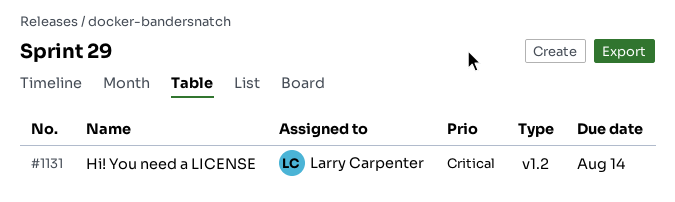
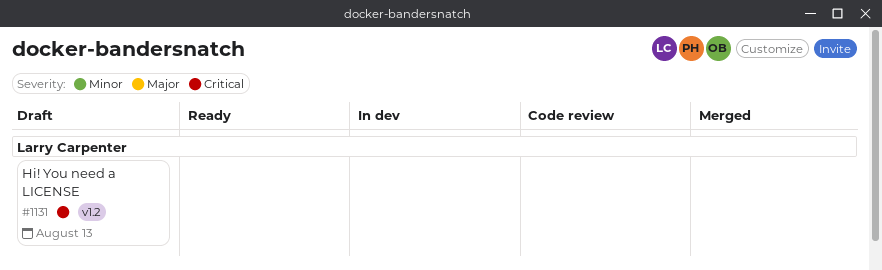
#1131, due: Aug 14 -> Aug 13

